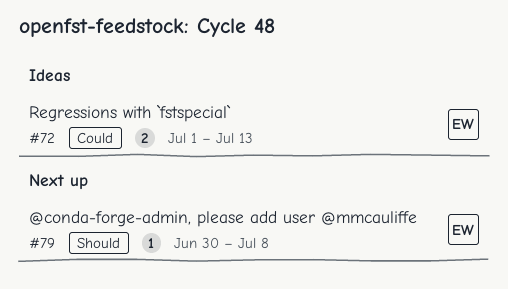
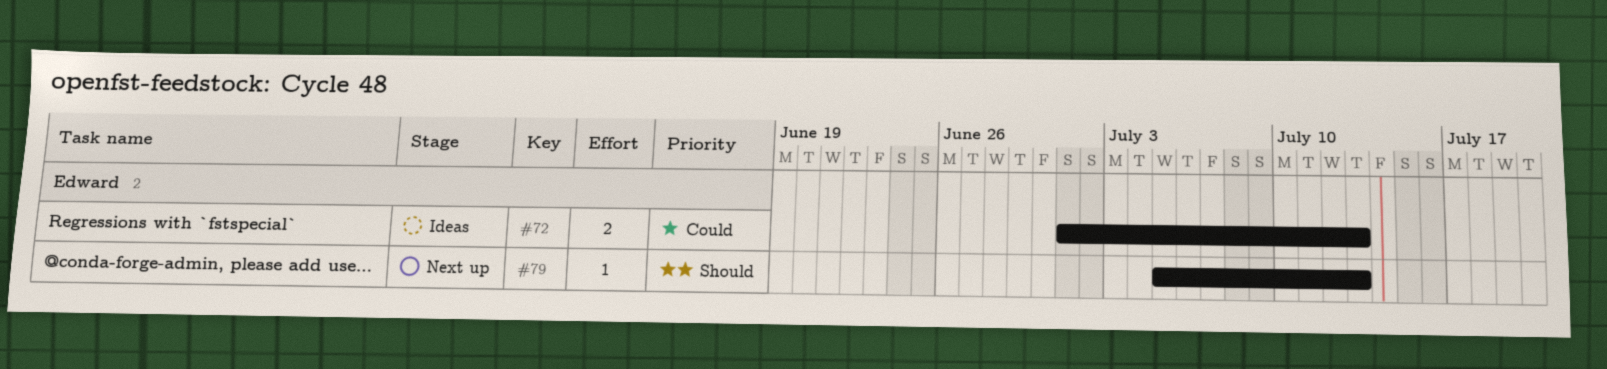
#79, start: Jun 30 -> Jul 5
#79, due: Jul 8 -> Jul 13

